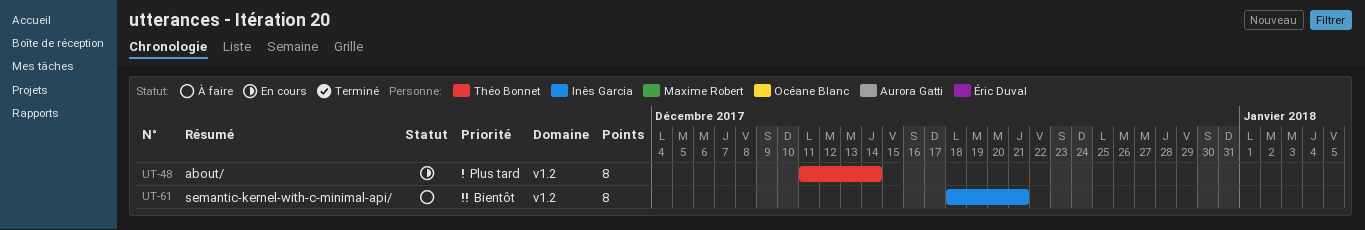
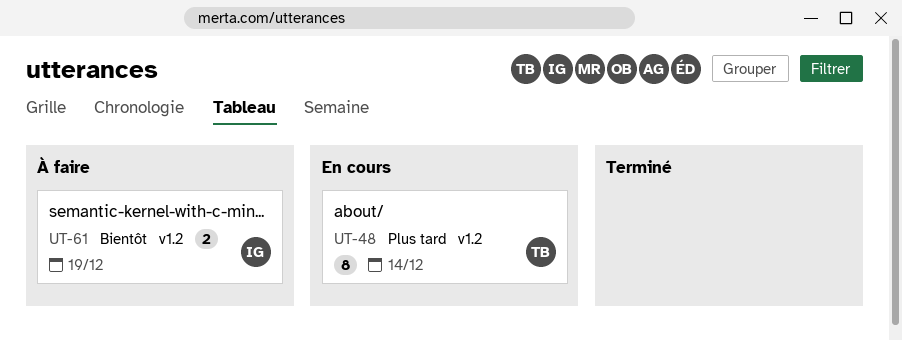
UT-61, estimate: 8 -> 2
UT-61, due: Dec 21 -> Dec 19

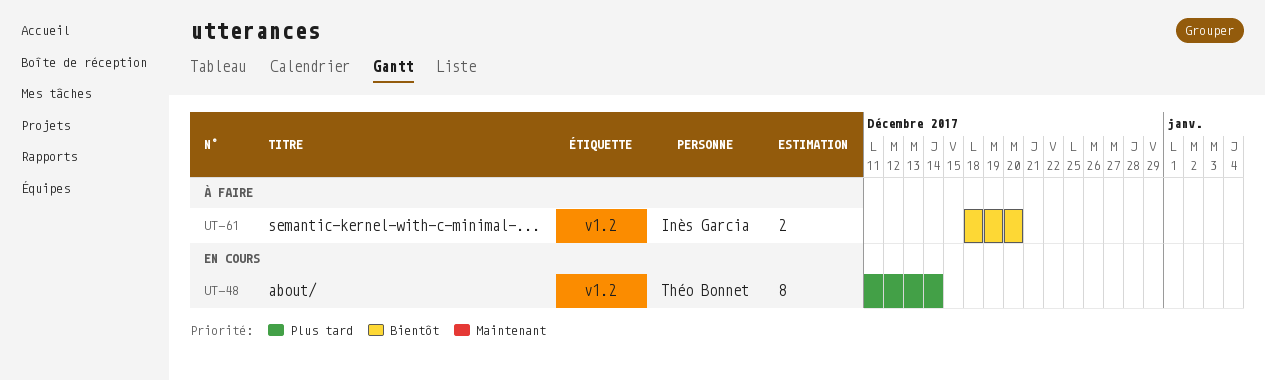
UT-61, due: Dec 19 -> Dec 20

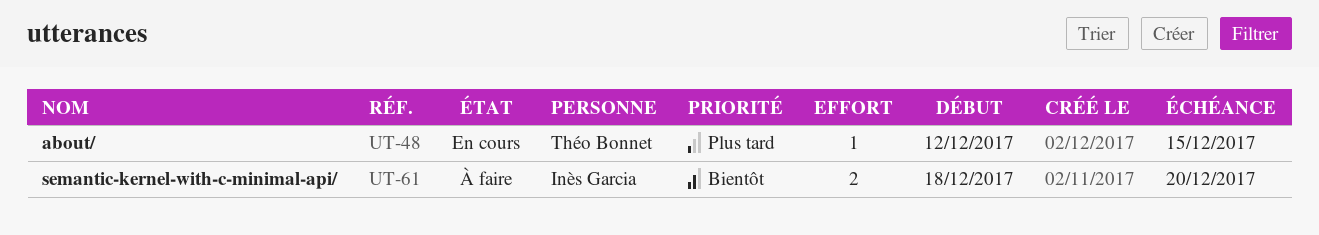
UT-48, estimate: 8 -> 1
UT-48, start: Dec 11 -> Dec 12
UT-48, due: Dec 14 -> Dec 15

